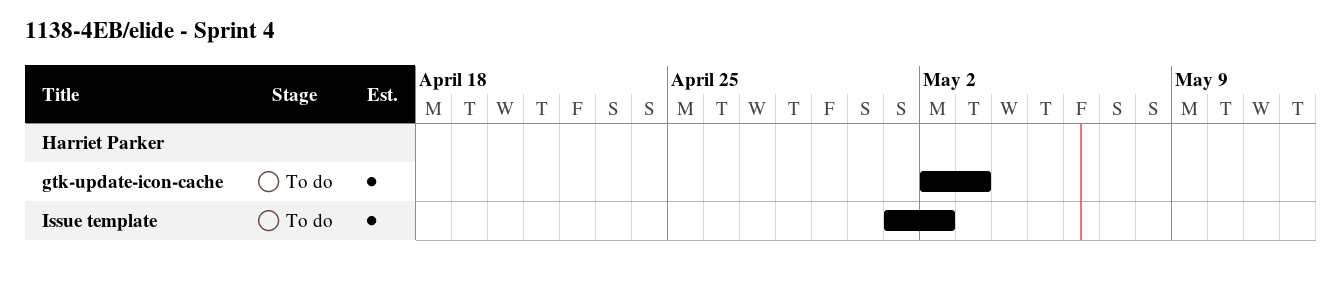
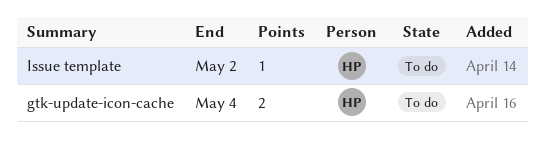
gtk-update-icon-cache, estimate: 1 -> 2
gtk-update-icon-cache, due: May 3 -> May 4

